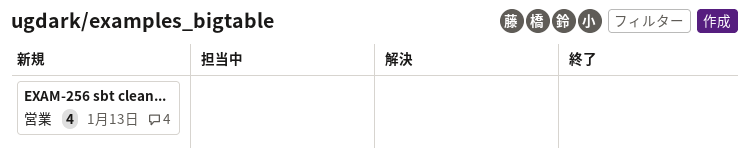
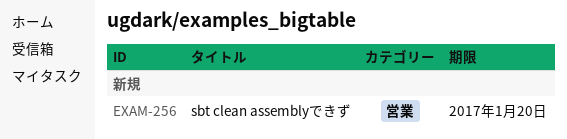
EXAM-256, due: Jan 13 -> Jan 20

